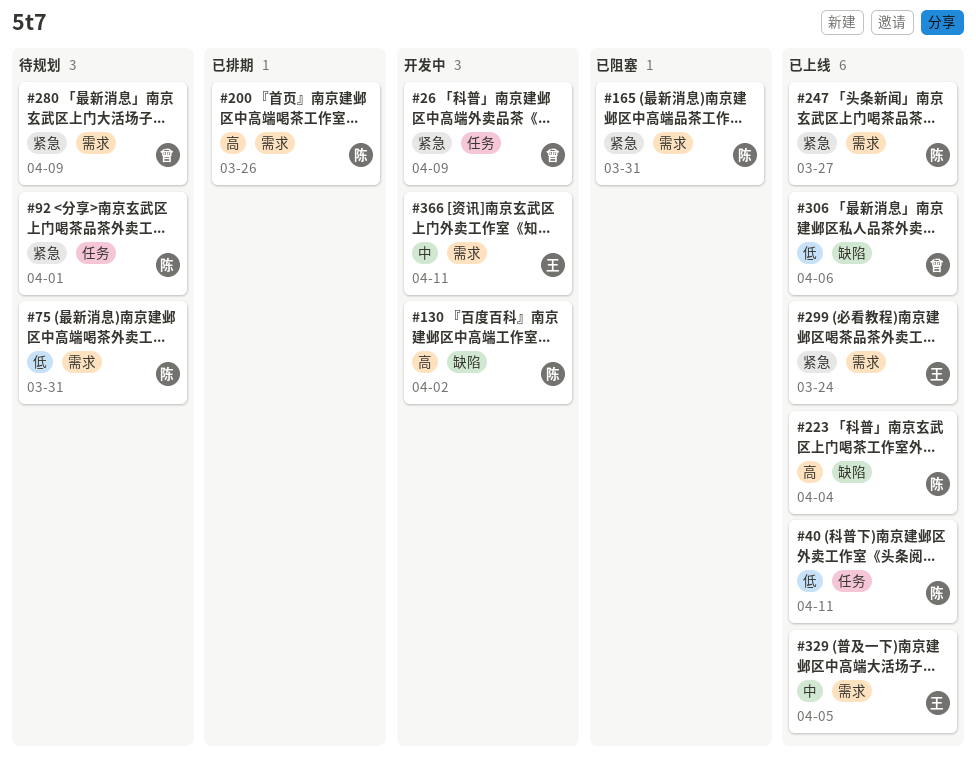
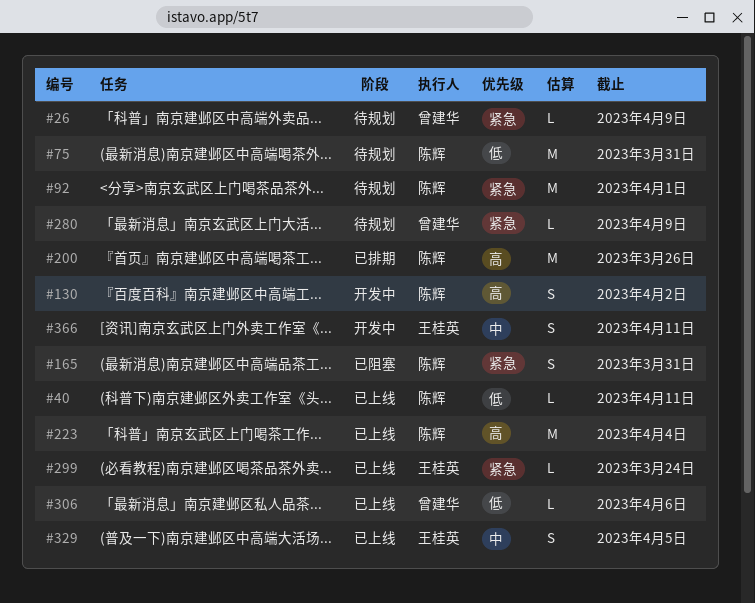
#26, status: 开发中 -> 待规划
#247: present -> none

